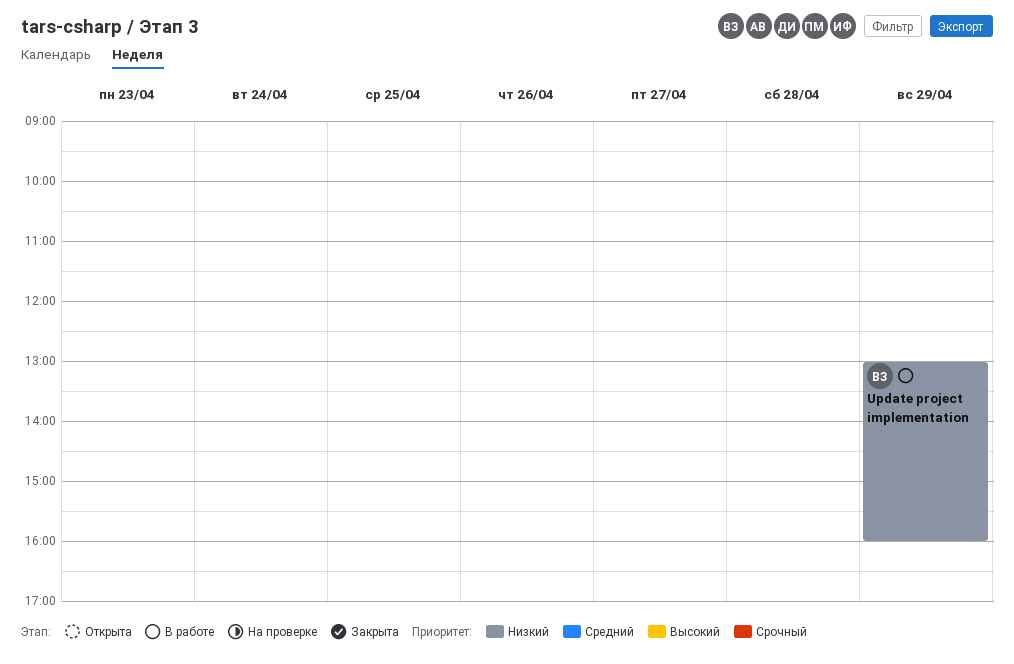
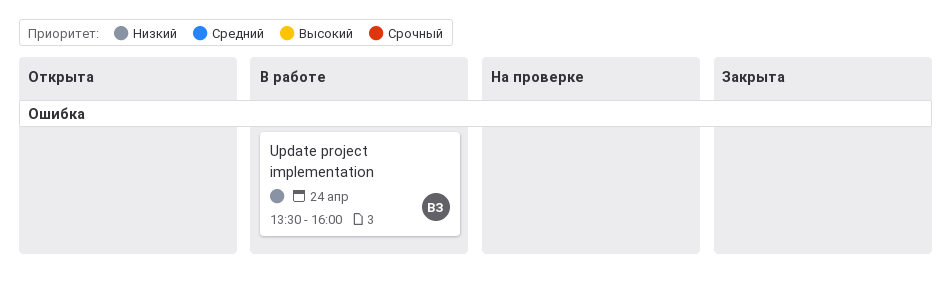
Update project implementation, day: Apr 29 -> Apr 24
Update project implementation, begins: 13:00 -> 13:30

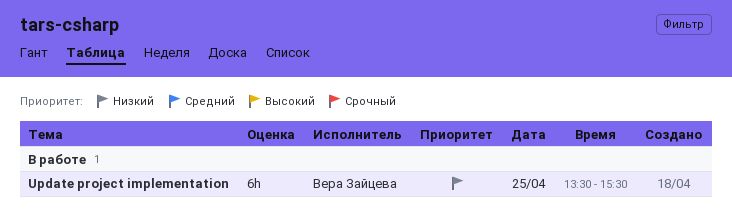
Update project implementation, day: Apr 24 -> Apr 25
Update project implementation, ends: 16:00 -> 15:30

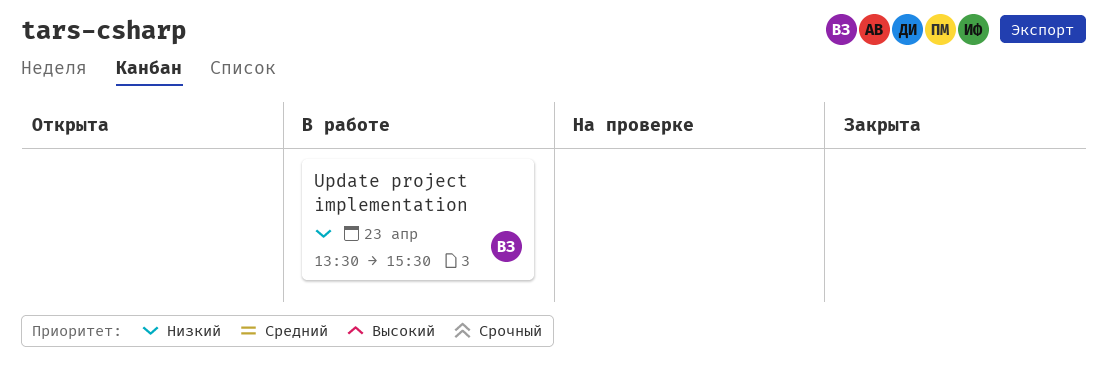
Update project implementation, day: Apr 25 -> Apr 23

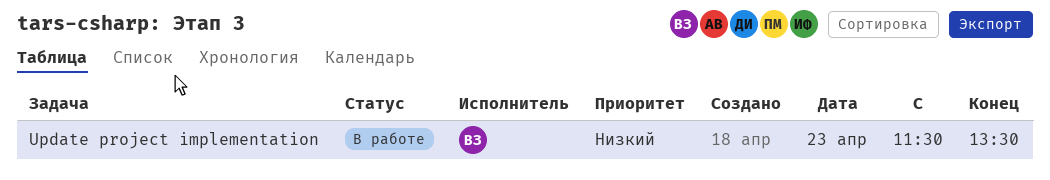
Update project implementation, begins: 13:30 -> 11:30
Update project implementation, ends: 15:30 -> 13:30

